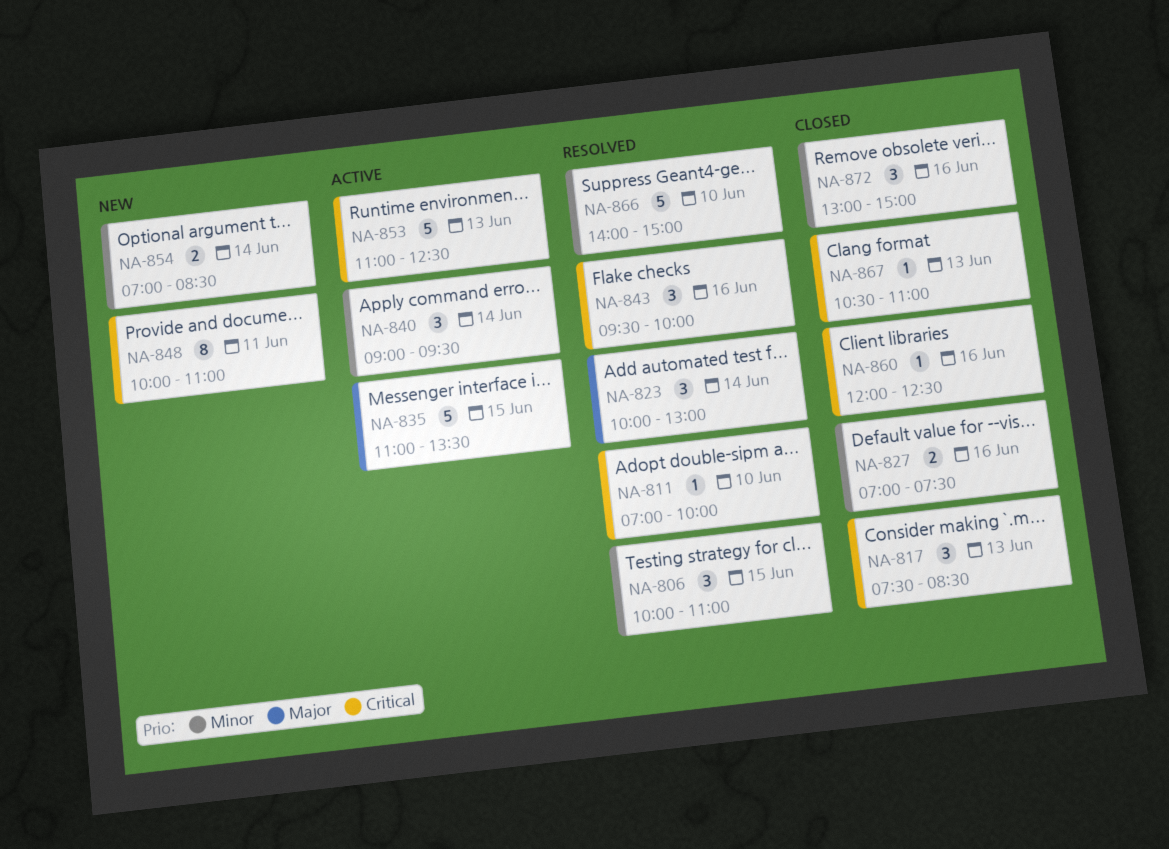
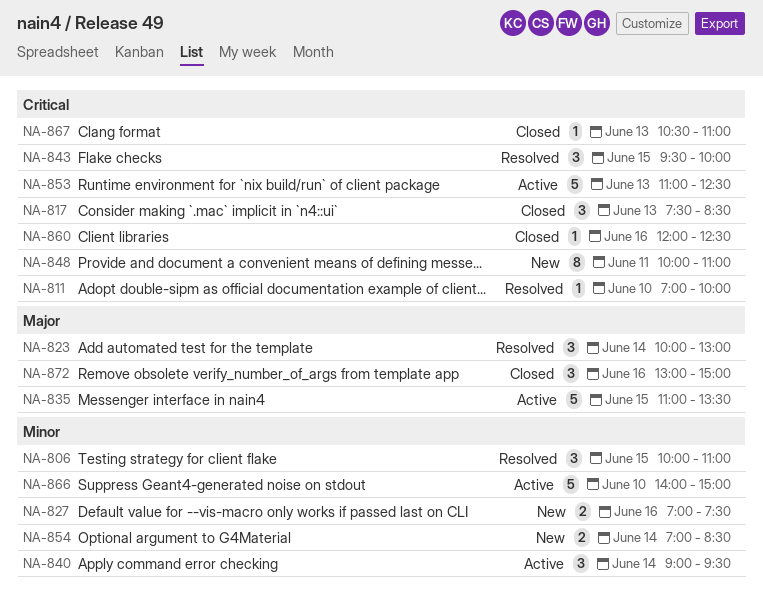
NA-827, status: Closed -> New
NA-843, day: Jun 16 -> Jun 15
NA-866, status: Resolved -> Active
NA-872, priority: Minor -> Major

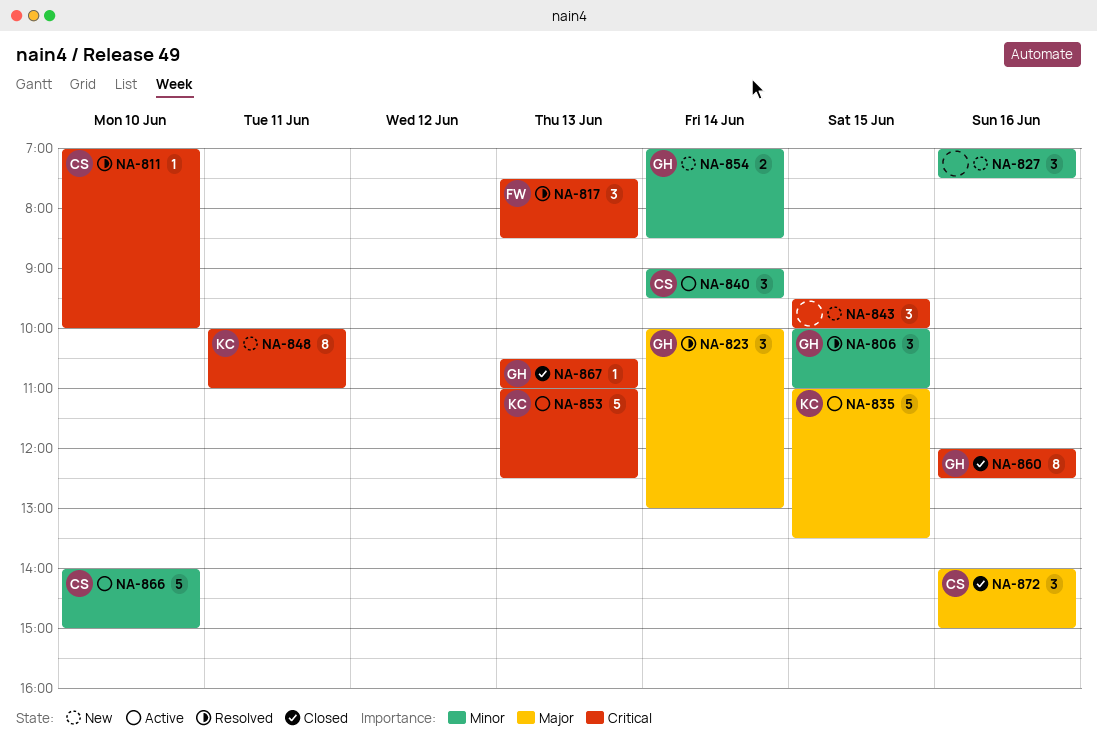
NA-817, status: Closed -> Resolved
NA-827, estimate: 2 -> 3
NA-843, status: Resolved -> New
NA-860, estimate: 1 -> 8
NA-872, begins: 13:00 -> 14:00

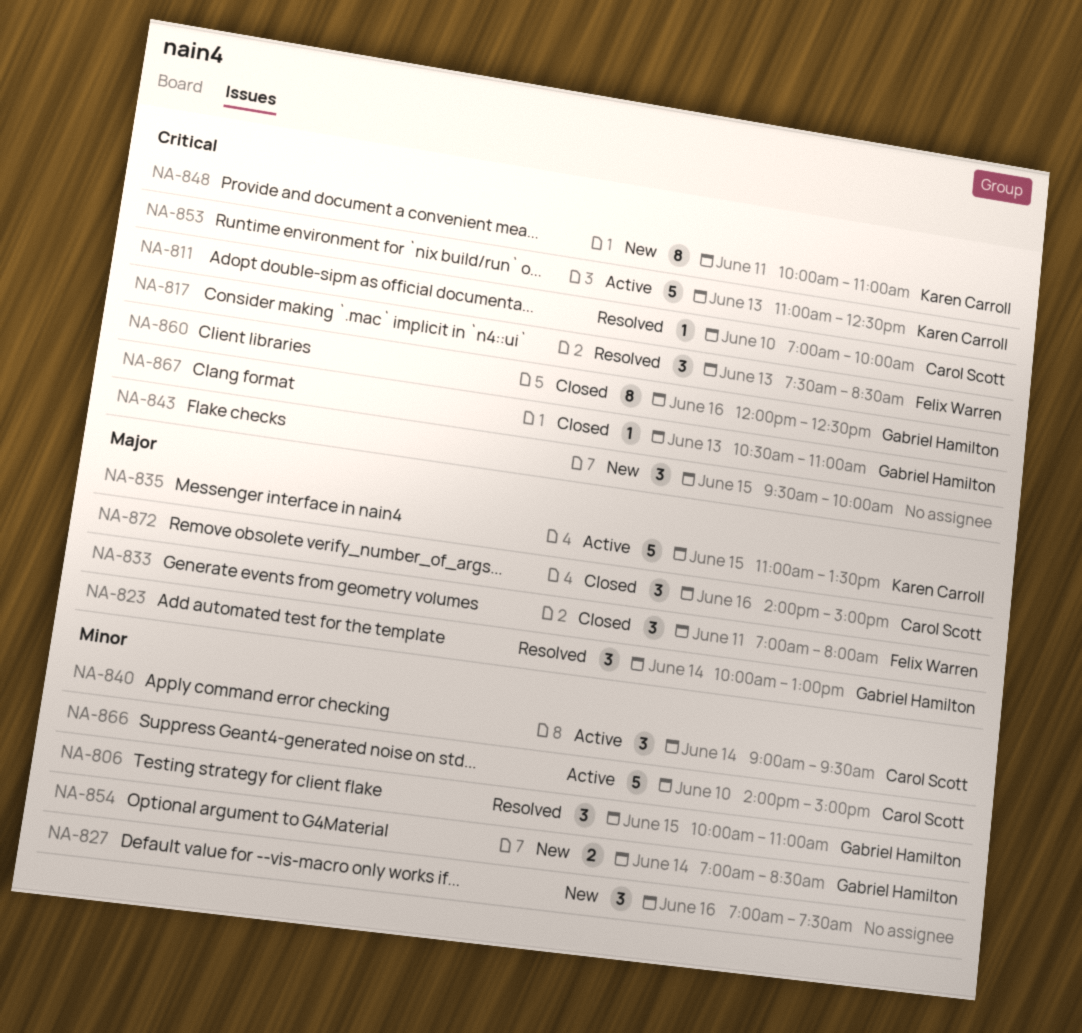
NA-833: none -> present

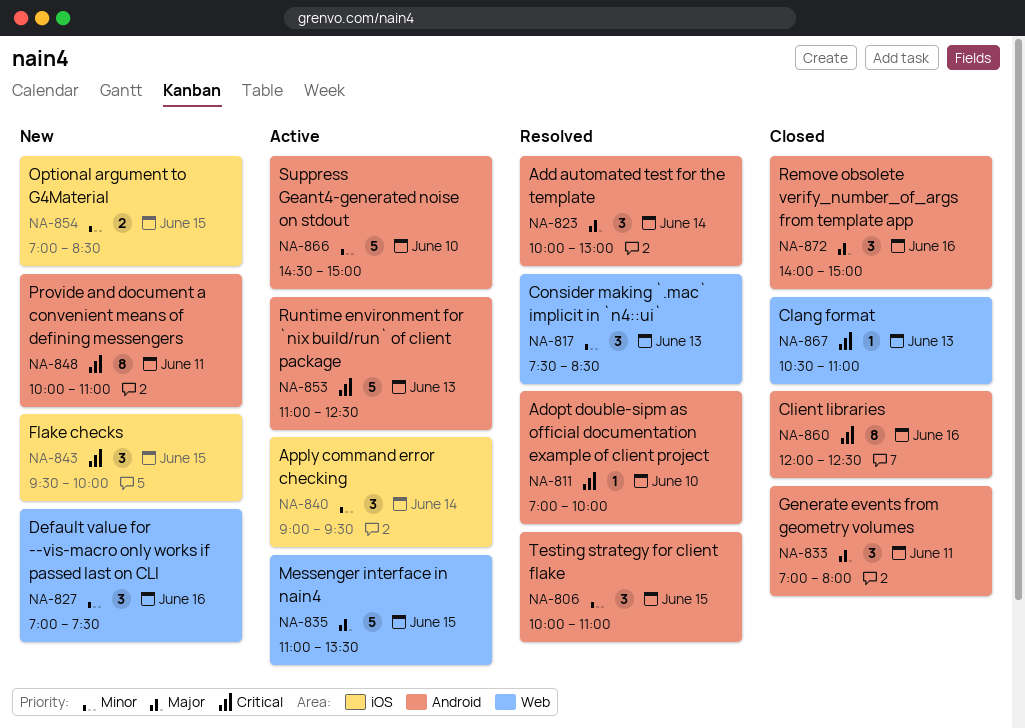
NA-817, priority: Critical -> Minor
NA-854, day: Jun 14 -> Jun 15
NA-866, begins: 14:00 -> 14:30

